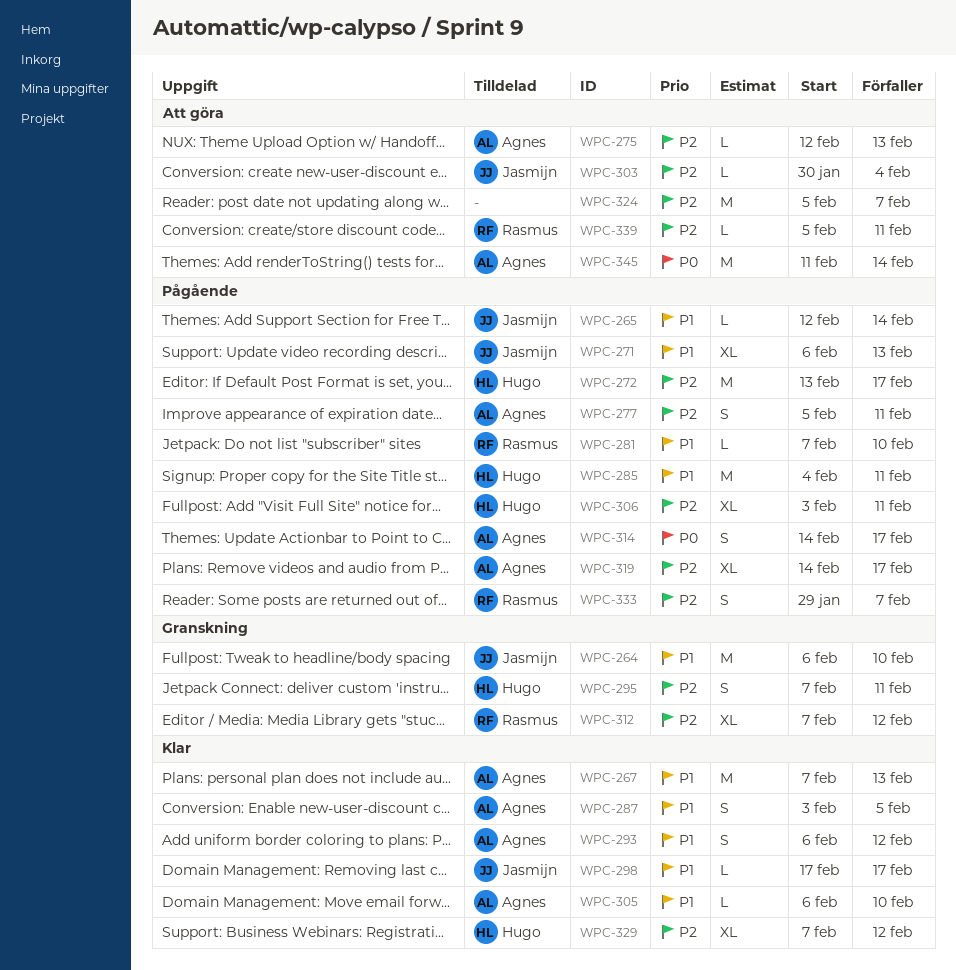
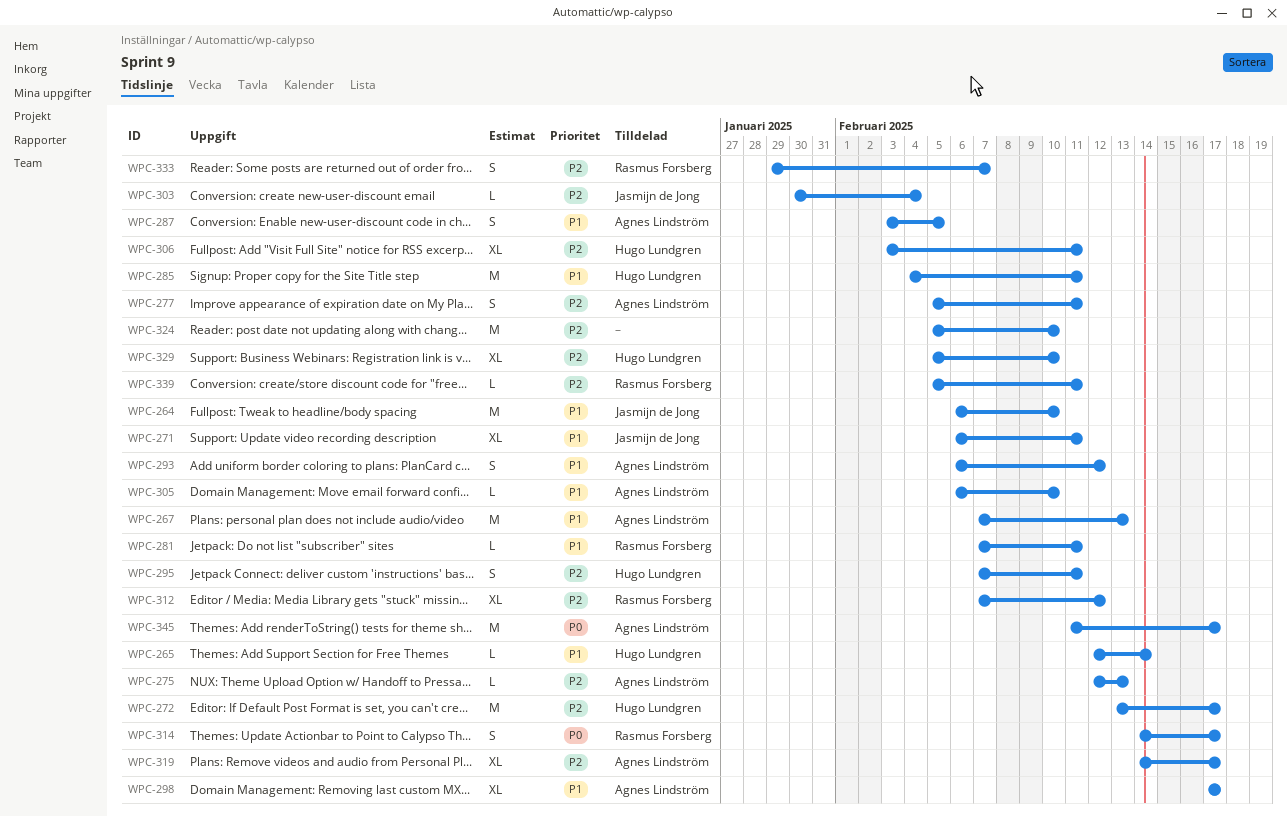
WPC-265, owner: Jasmijn de Jong -> Hugo Lundgren
WPC-271, due: Feb 13 -> Feb 11
WPC-281, due: Feb 10 -> Feb 11
WPC-298, owner: Jasmijn de Jong -> Agnes Lindström
WPC-298, estimate: L -> XL
WPC-314, owner: Agnes Lindström -> Rasmus Forsberg
WPC-324, due: Feb 7 -> Feb 10
WPC-329, start: Feb 7 -> Feb 5
WPC-329, due: Feb 12 -> Feb 10
WPC-345, due: Feb 14 -> Feb 17

